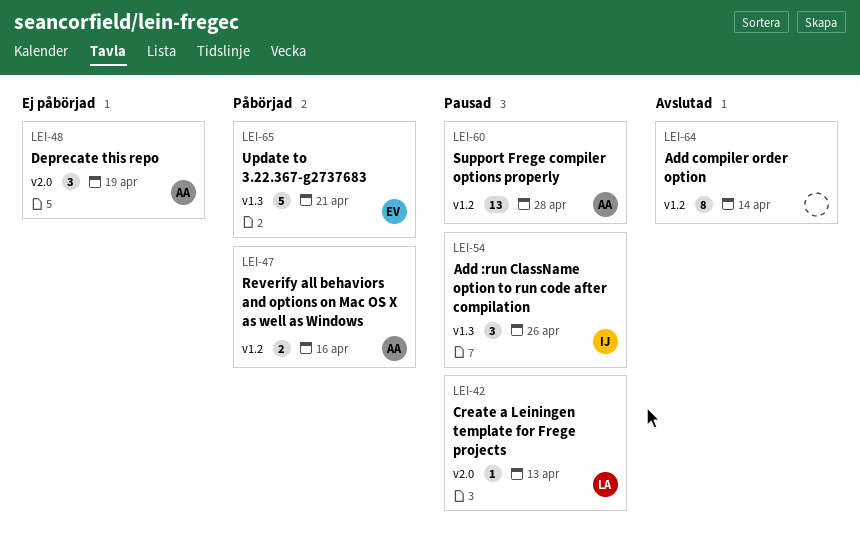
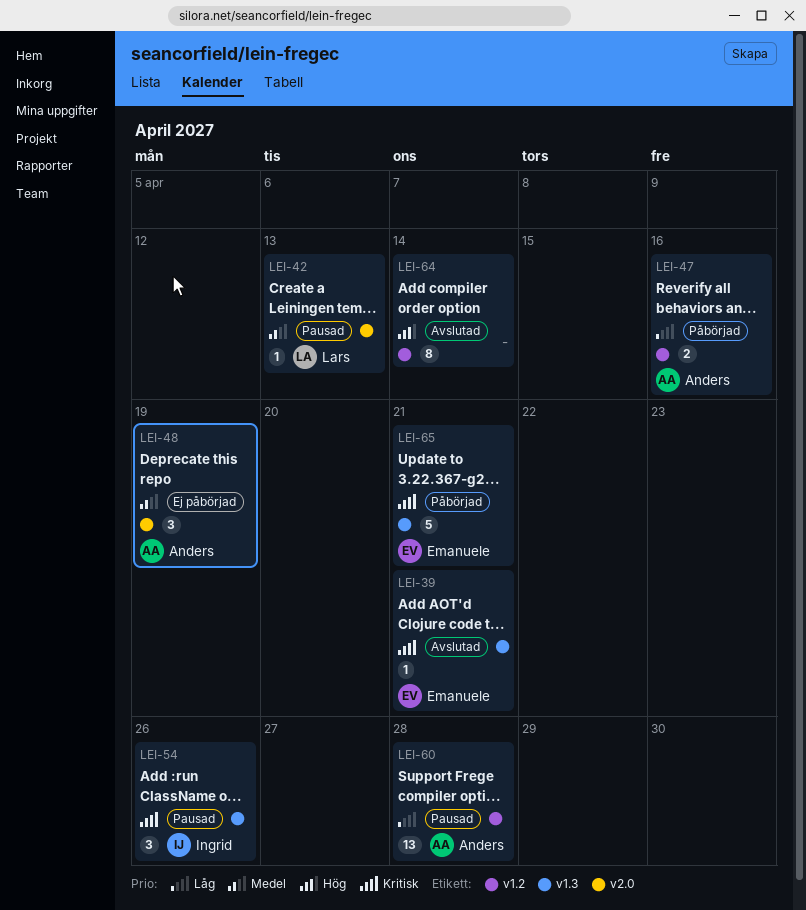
LEI-39: none -> present

